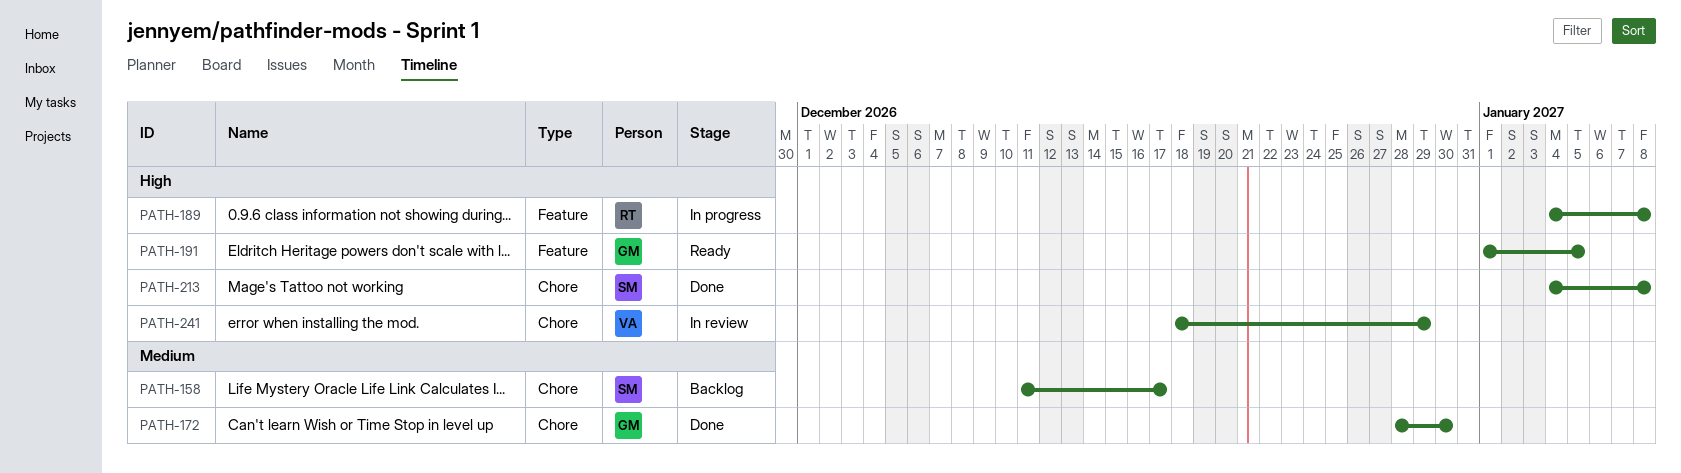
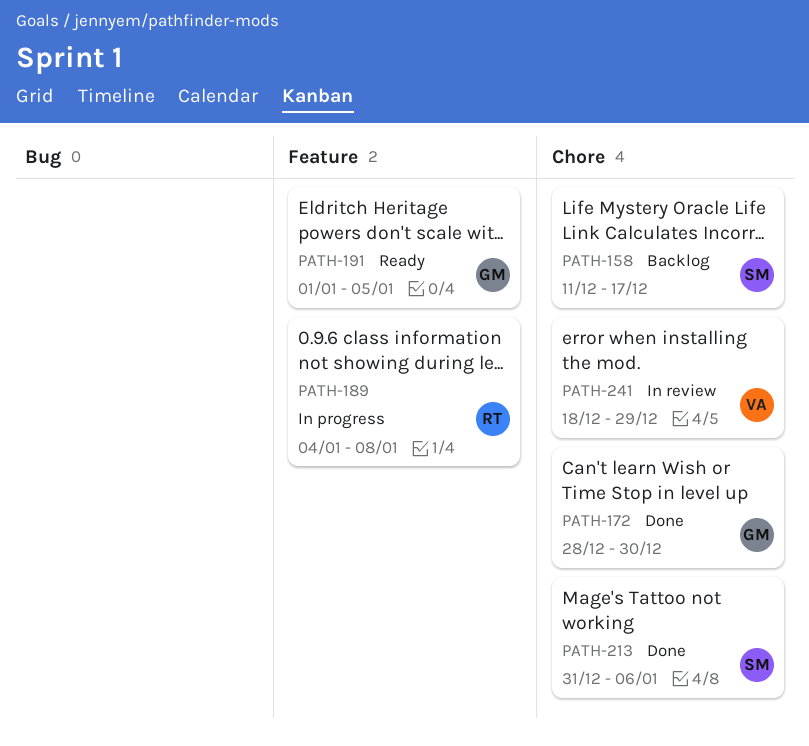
PATH-213, start: Jan 4 -> Dec 31
PATH-213, due: Jan 8 -> Jan 6

